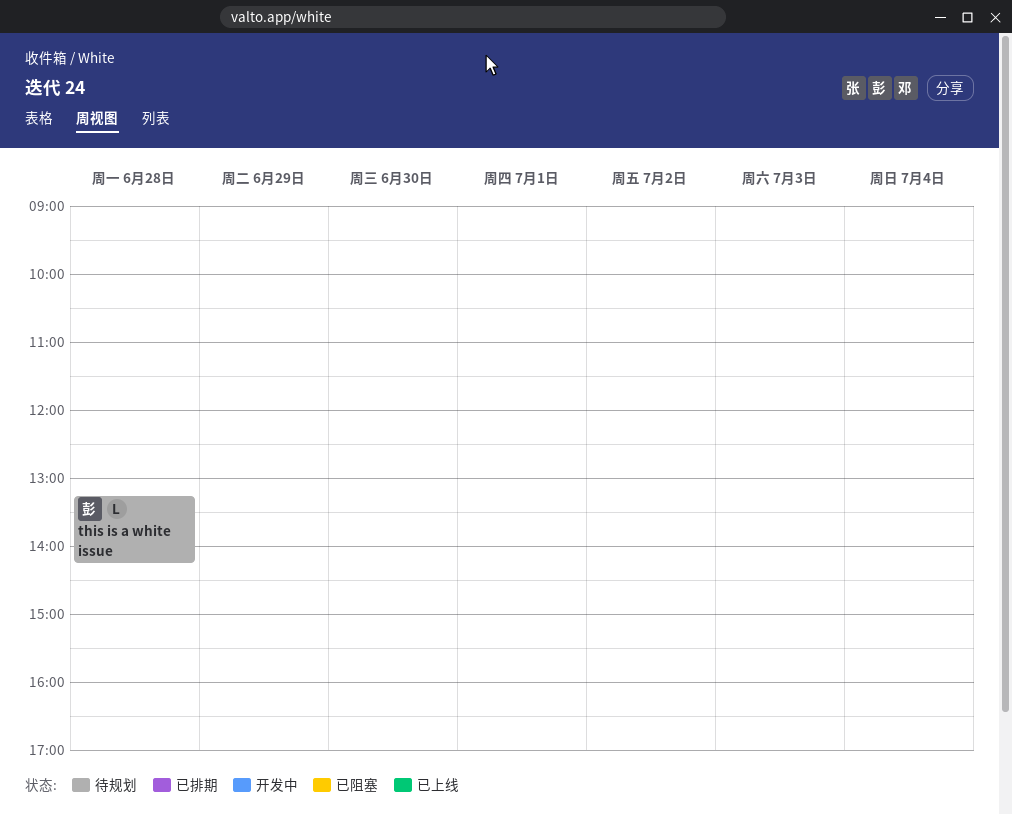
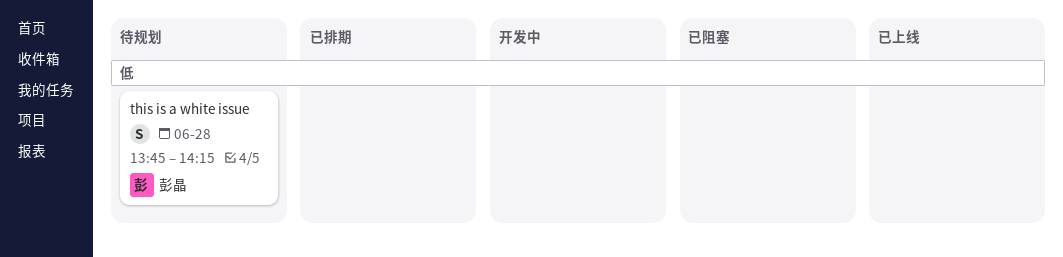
this is a white issue, estimate: L -> S
this is a white issue, begins: 13:15 -> 13:45

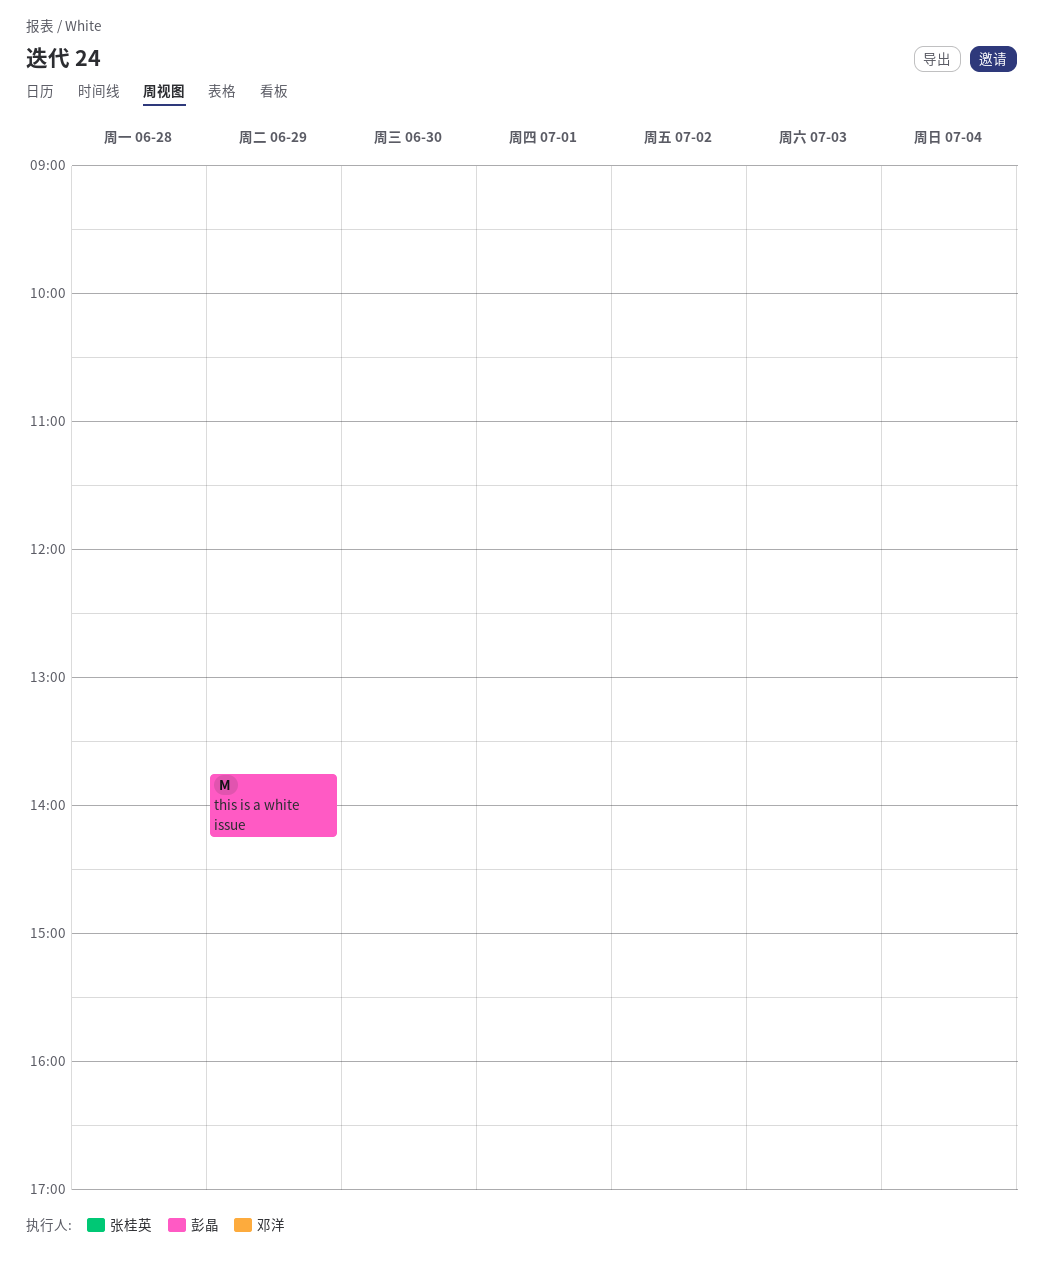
this is a white issue, estimate: S -> M
this is a white issue, day: Jun 28 -> Jun 29

